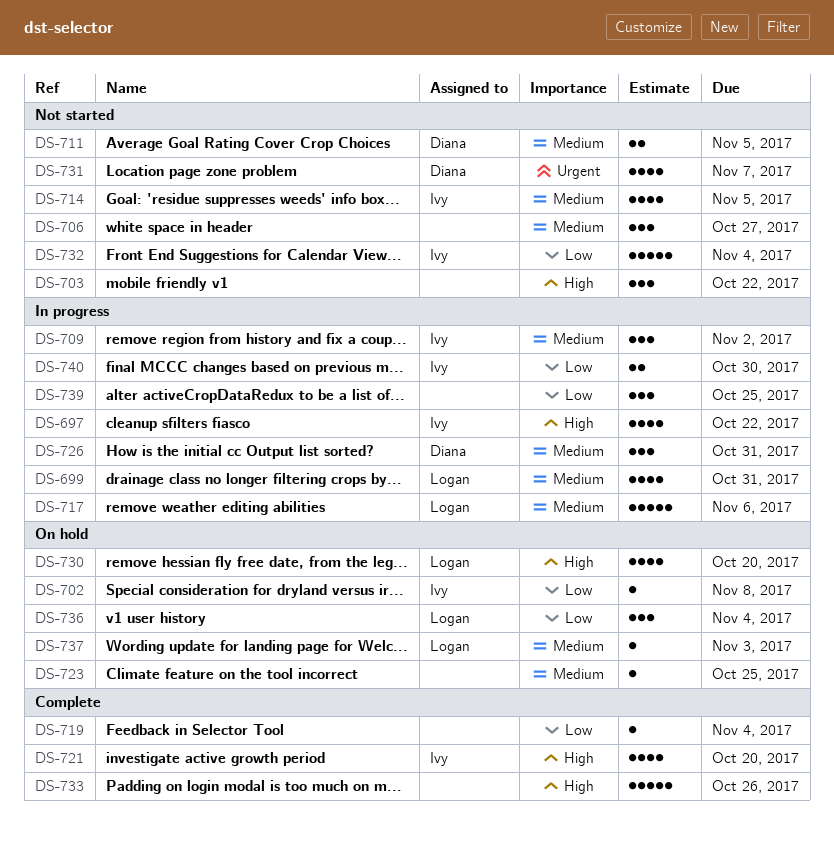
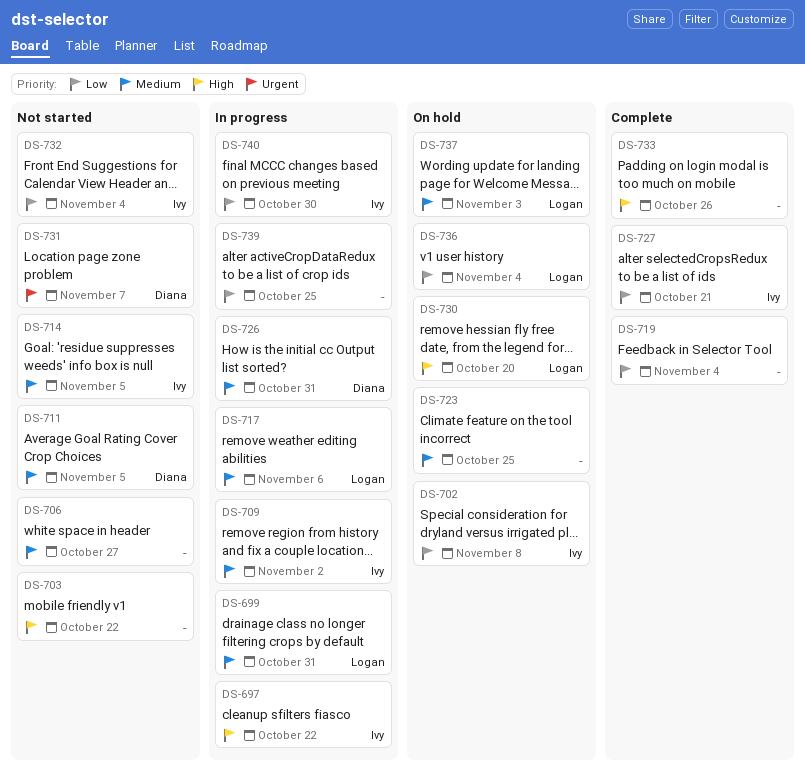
DS-721: present -> none
DS-727: none -> present

